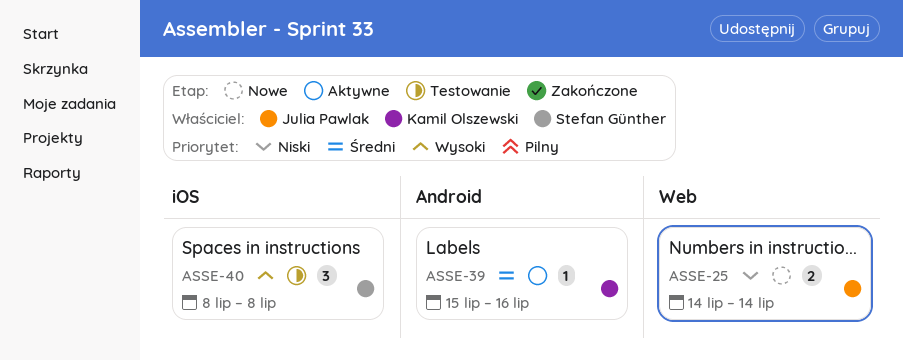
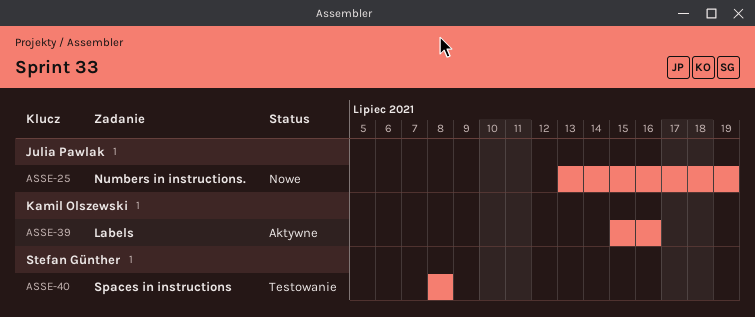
ASSE-25, start: Jul 14 -> Jul 13
ASSE-25, due: Jul 14 -> Jul 19

